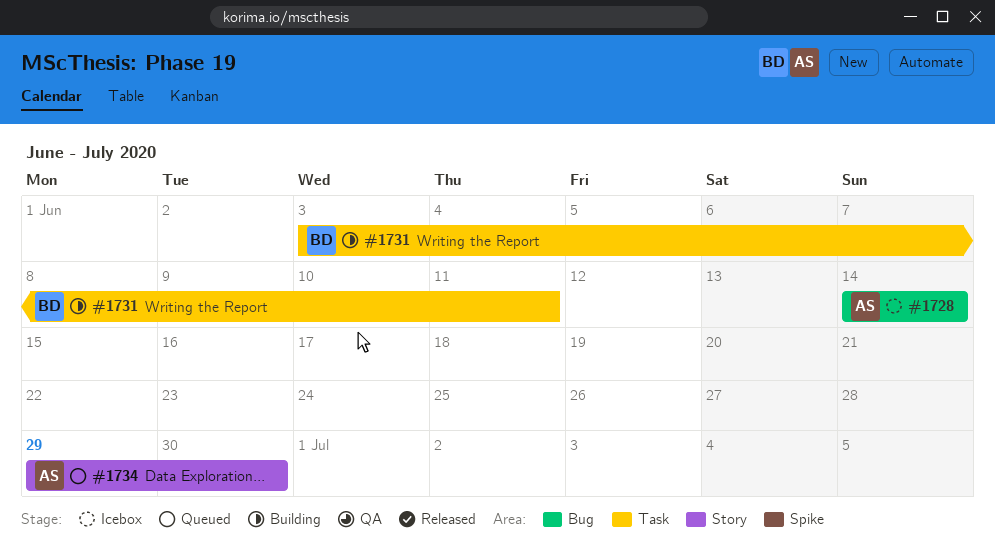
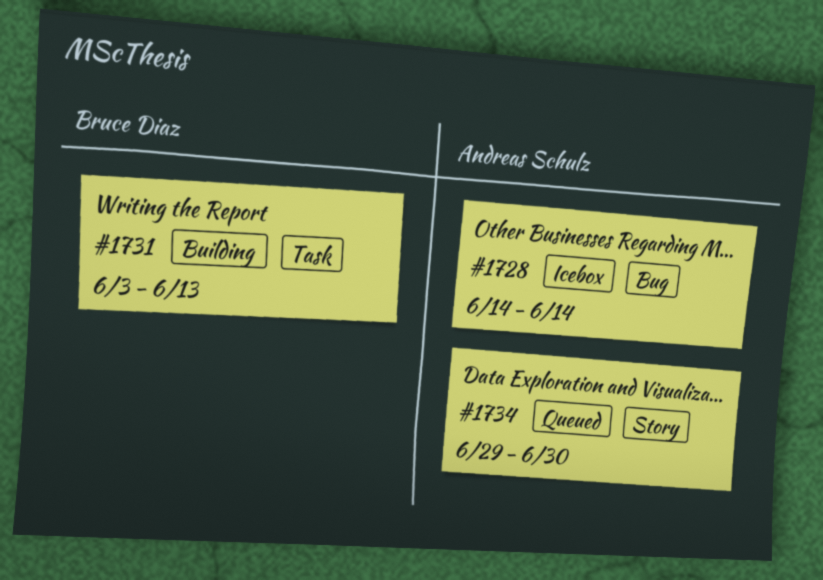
#1731, due: Jun 11 -> Jun 13

